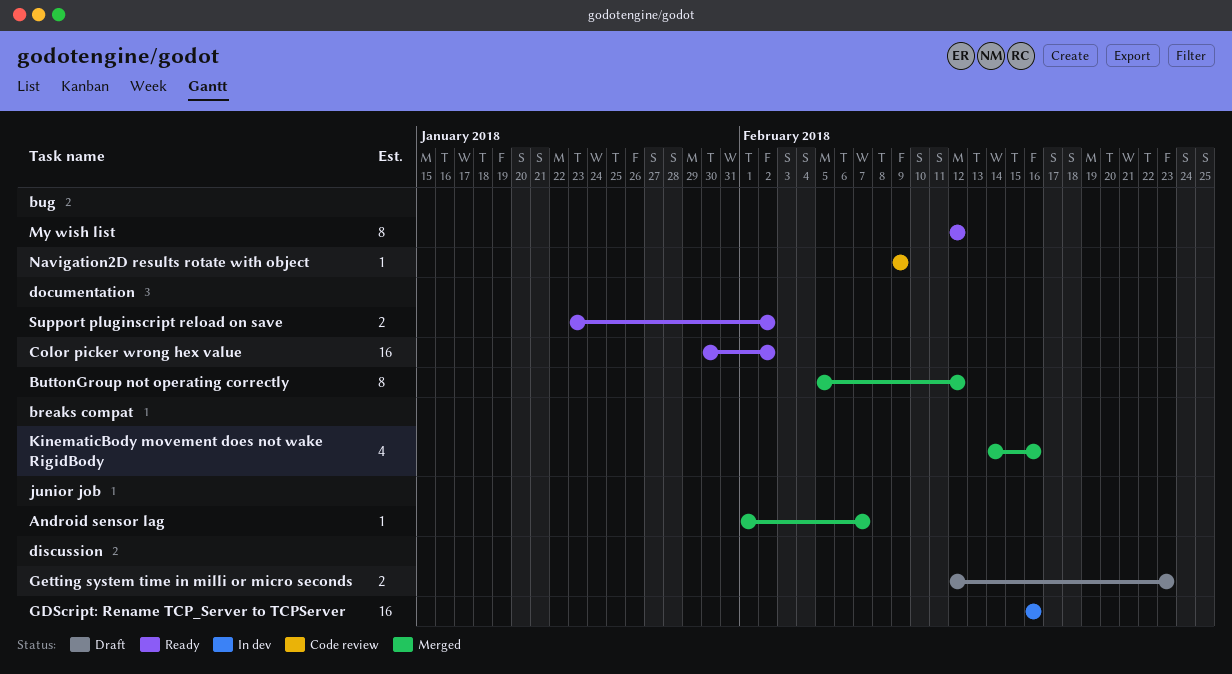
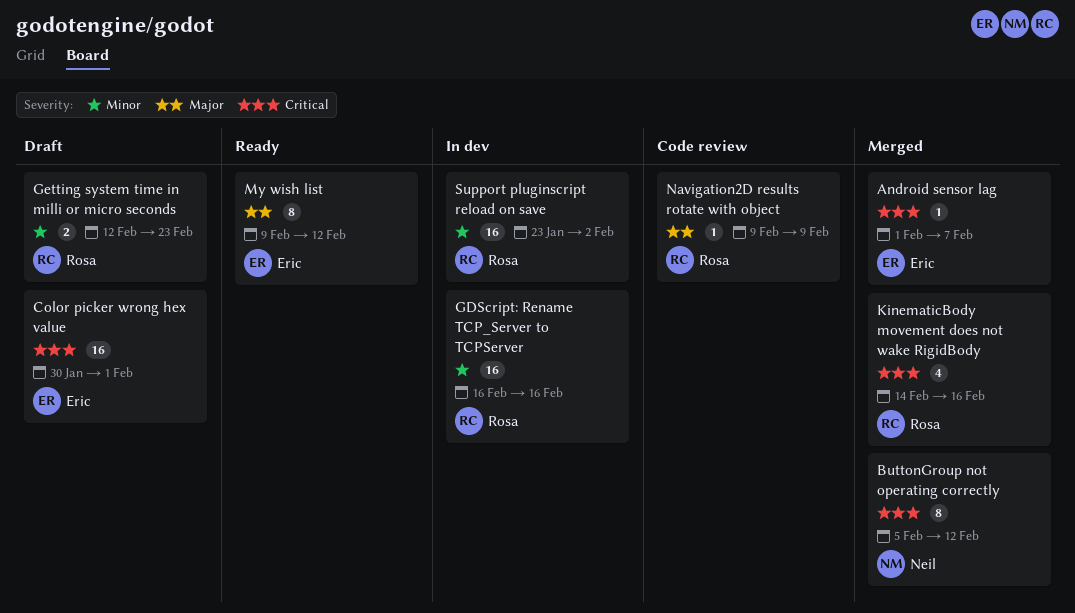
Color picker wrong hex value, status: Ready -> Draft
Color picker wrong hex value, due: Feb 2 -> Feb 1
My wish list, start: Feb 12 -> Feb 9
Support pluginscript reload on save, status: Ready -> In dev
Support pluginscript reload on save, estimate: 2 -> 16

